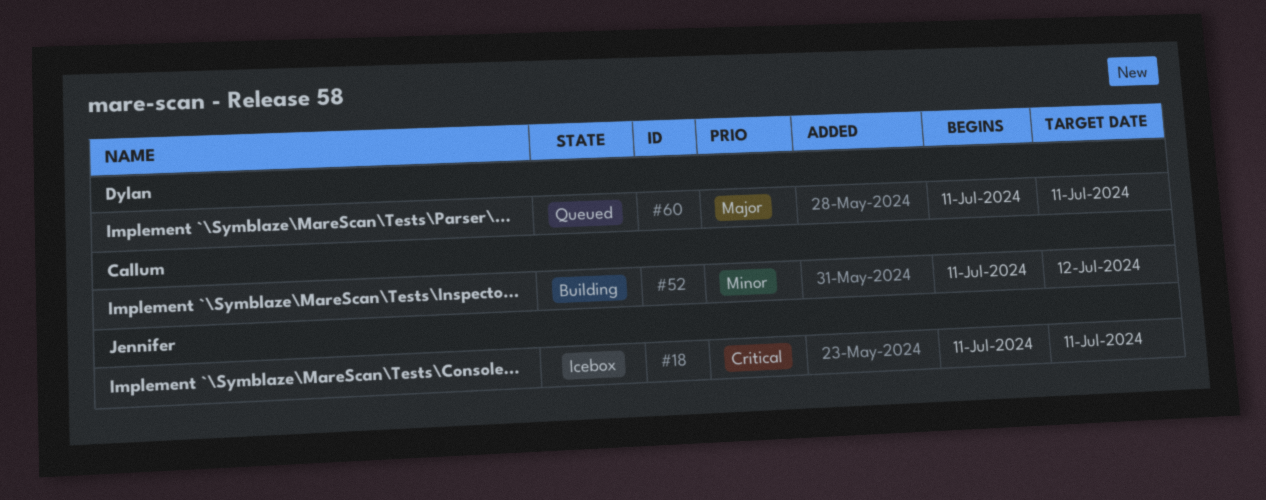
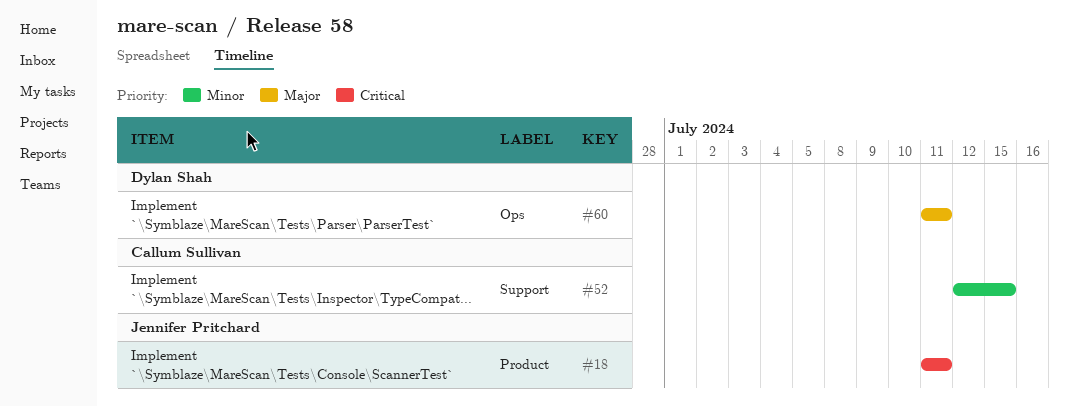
#52, start: Jul 11 -> Jul 12
#52, due: Jul 12 -> Jul 15

